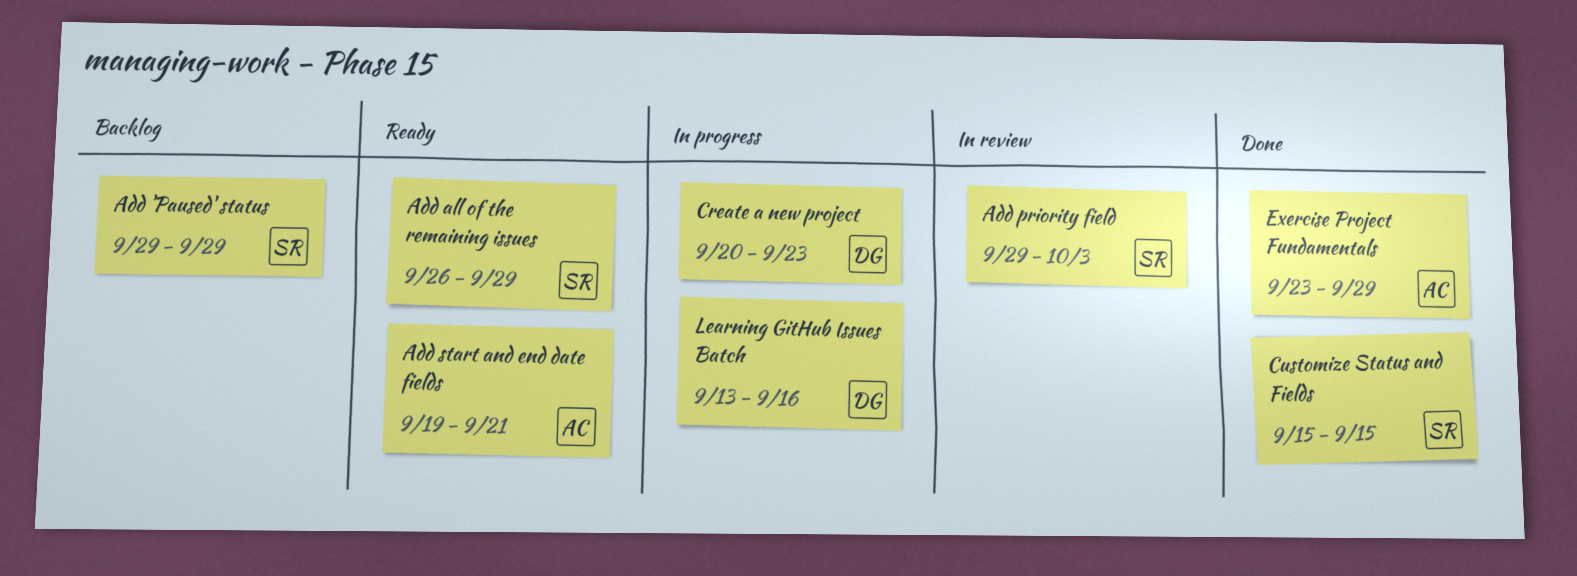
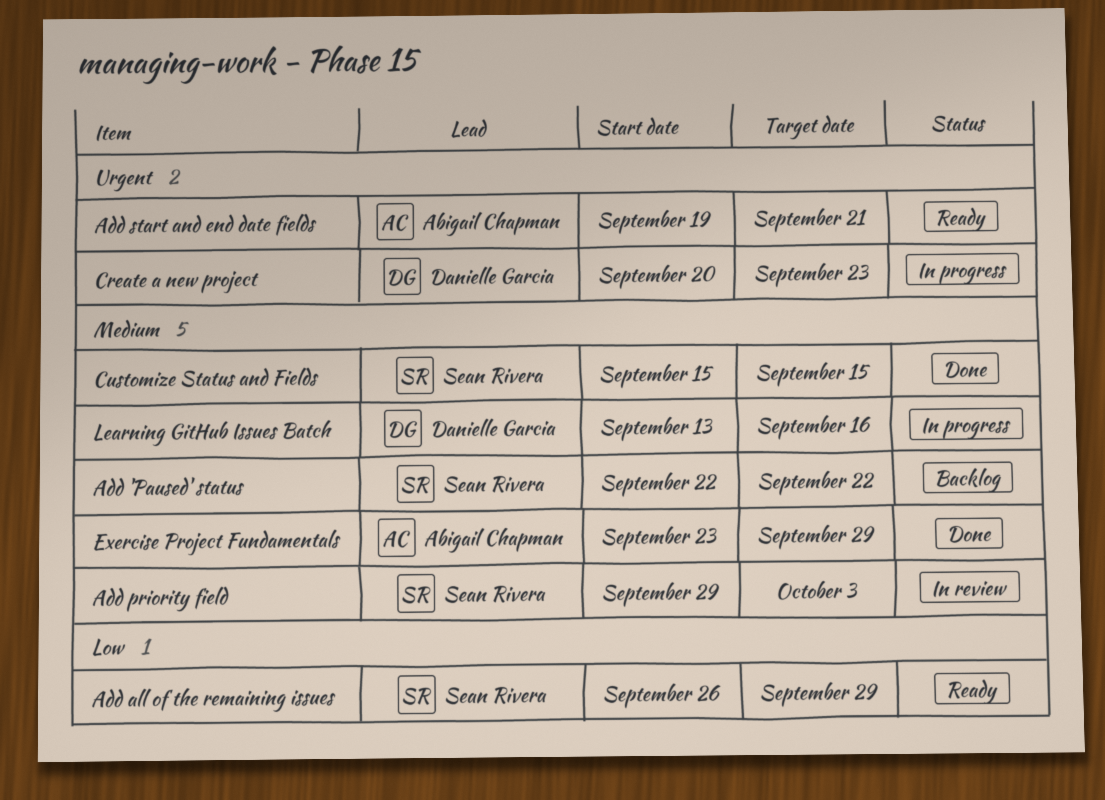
Add 'Paused' status, start: Sep 29 -> Sep 22
Add 'Paused' status, due: Sep 29 -> Sep 22

